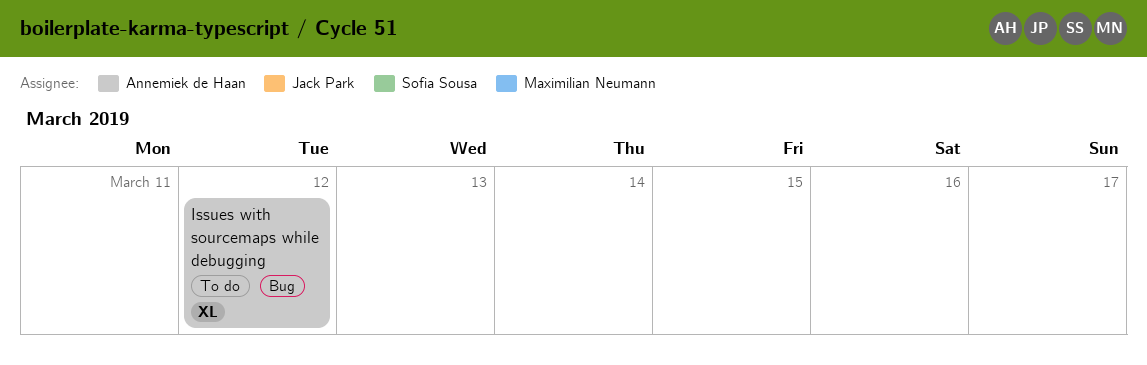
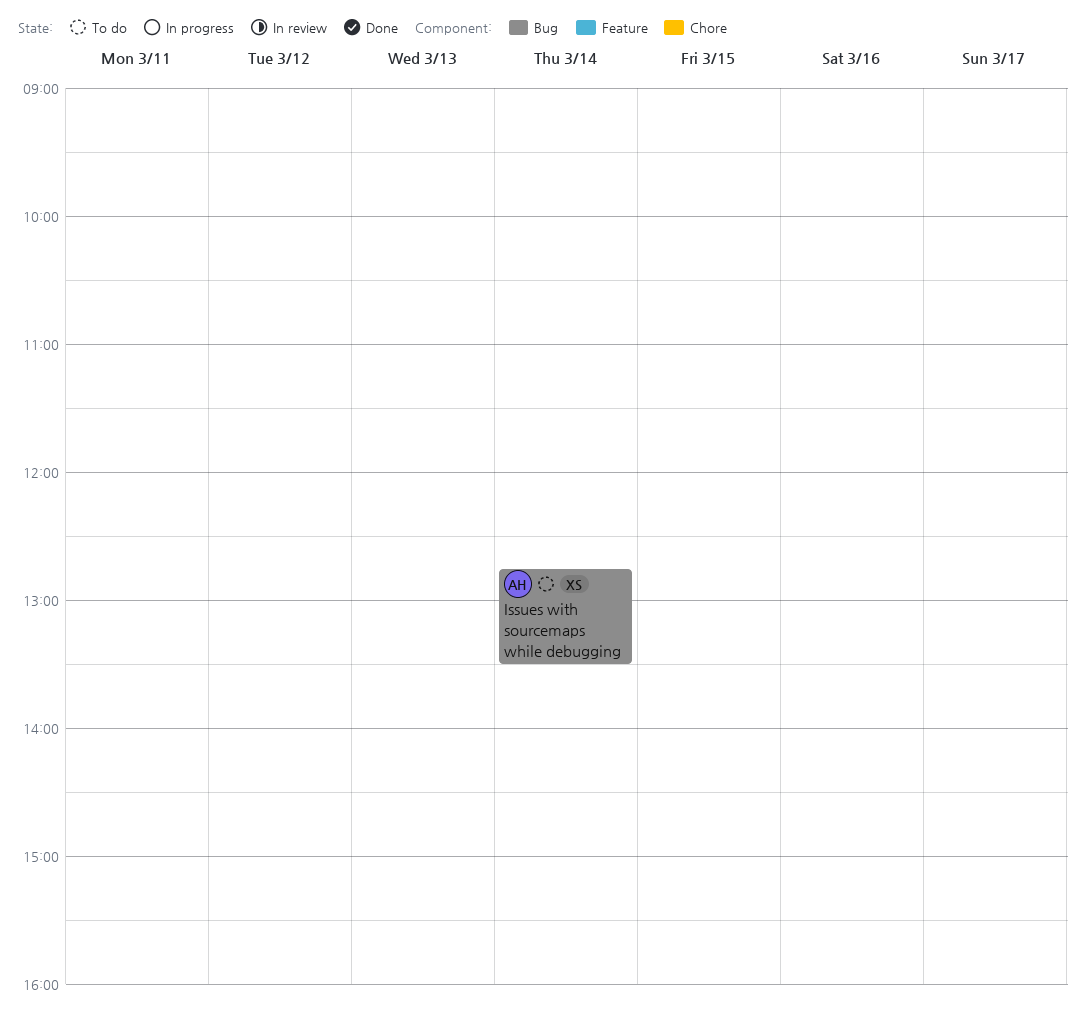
Issues with sourcemaps while debugging, estimate: XL -> XS
Issues with sourcemaps while debugging, day: Mar 12 -> Mar 14

